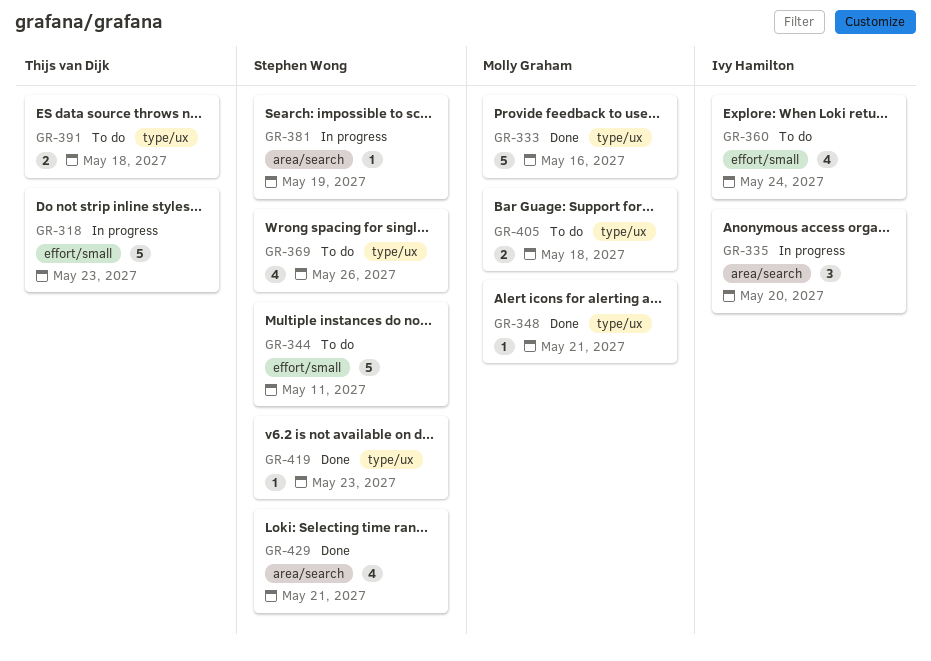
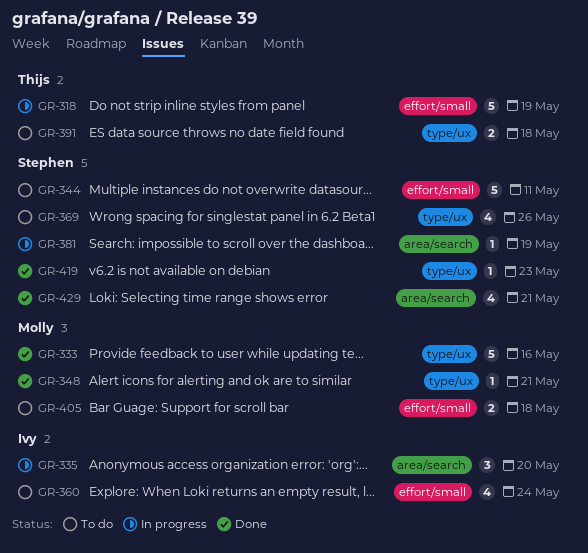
GR-318, due: May 23 -> May 19
GR-405, label: type/ux -> effort/small

